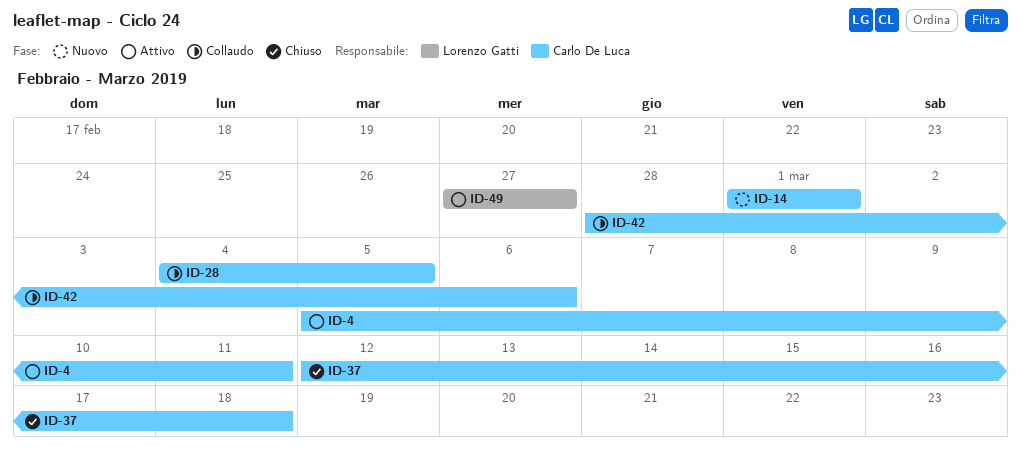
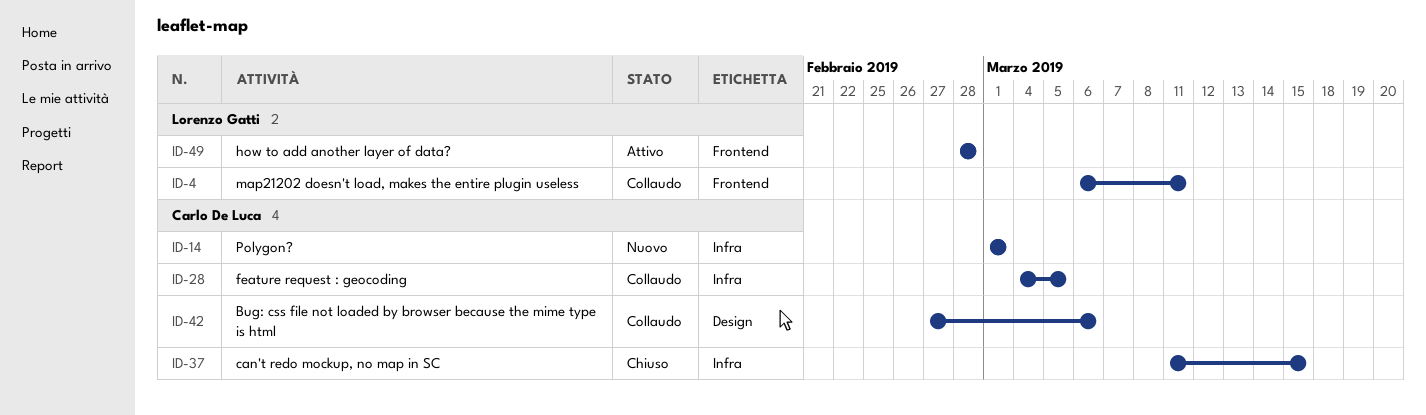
ID-4, status: Attivo -> Collaudo
ID-4, owner: Carlo De Luca -> Lorenzo Gatti
ID-4, start: Mar 5 -> Mar 6
ID-37, start: Mar 12 -> Mar 11
ID-37, due: Mar 18 -> Mar 15
ID-42, start: Feb 28 -> Feb 27
ID-49, start: Feb 27 -> Feb 28
ID-49, due: Feb 27 -> Feb 28

